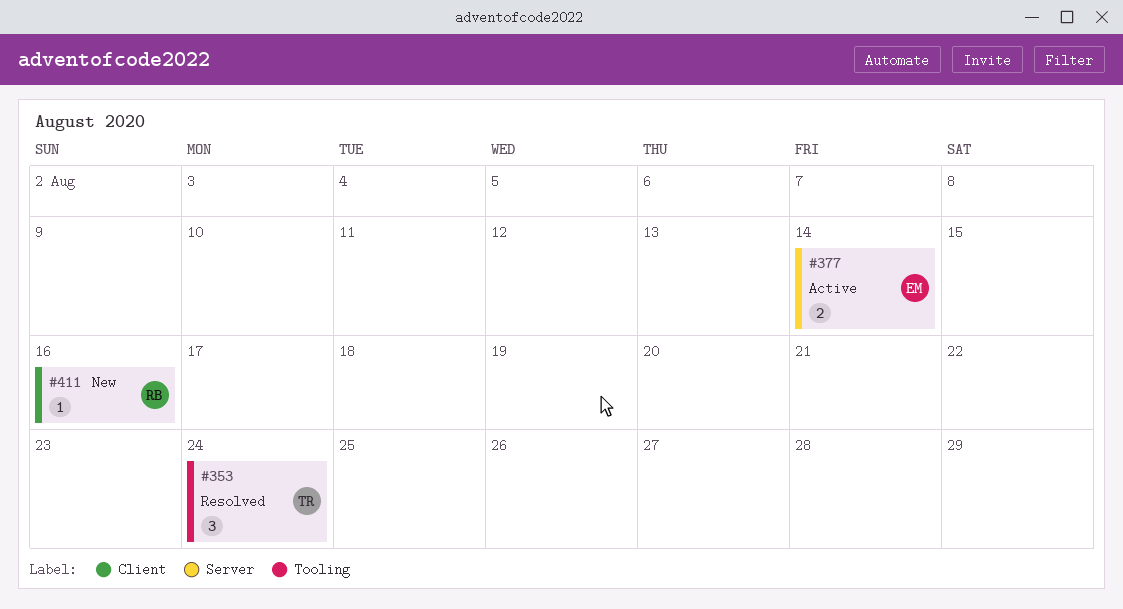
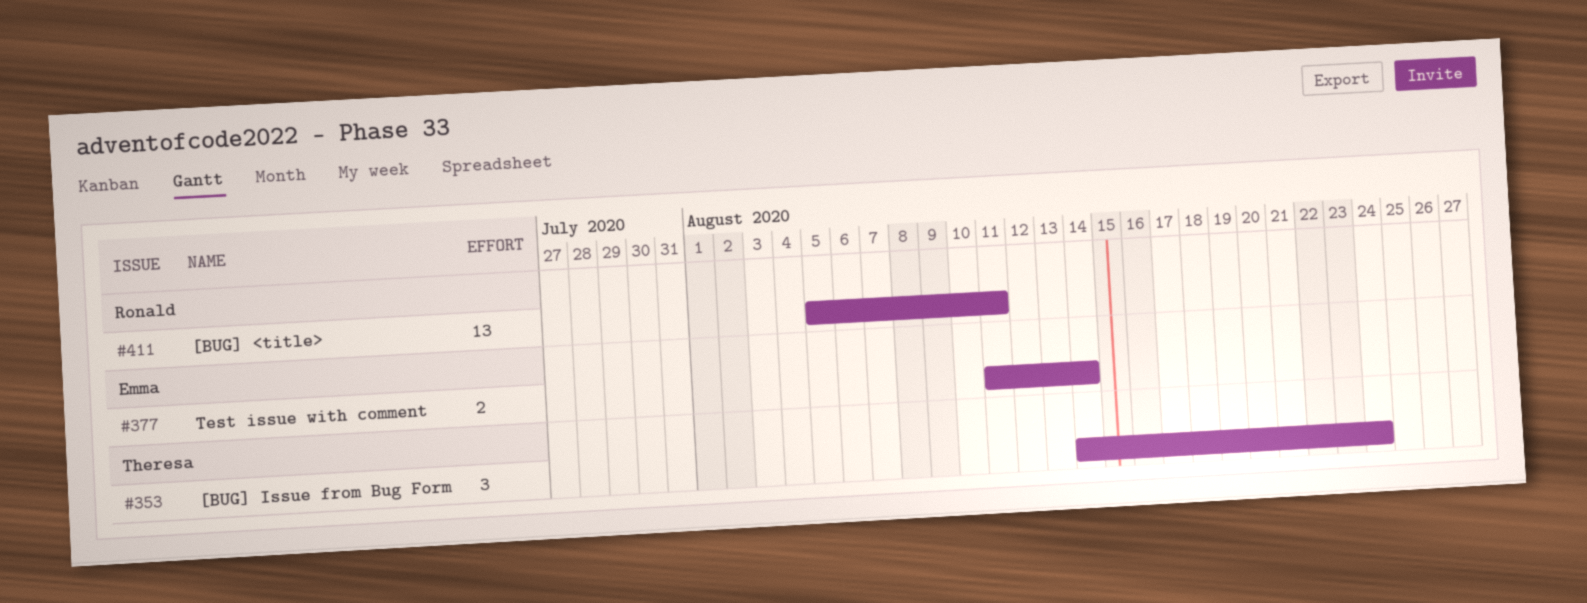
#411, estimate: 1 -> 13
#411, due: Aug 16 -> Aug 11

